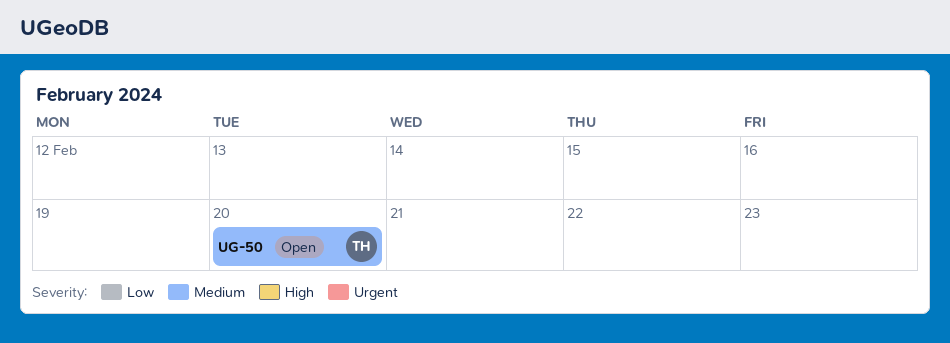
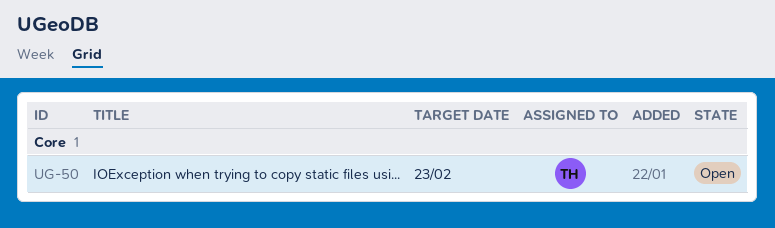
UG-50, due: Feb 20 -> Feb 23

